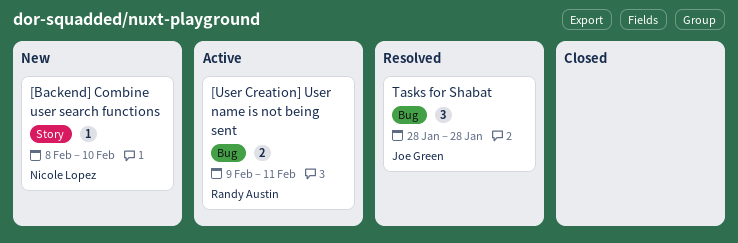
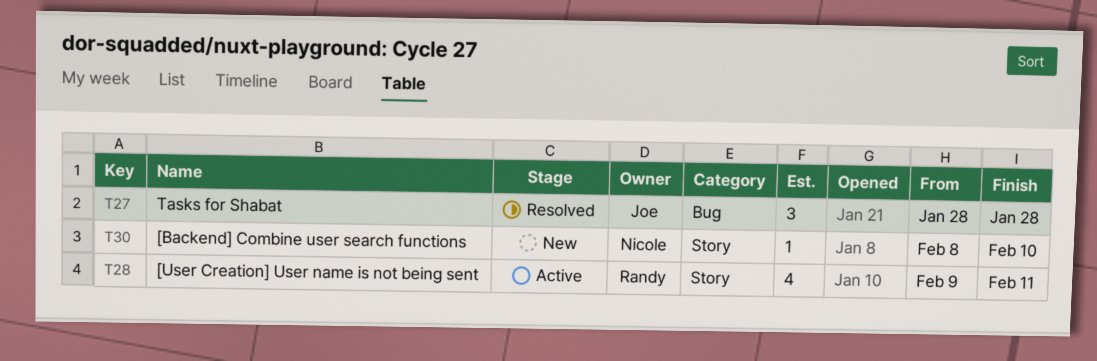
[User Creation] User name is not being sent, label: Bug -> Story
[User Creation] User name is not being sent, estimate: 2 -> 4

